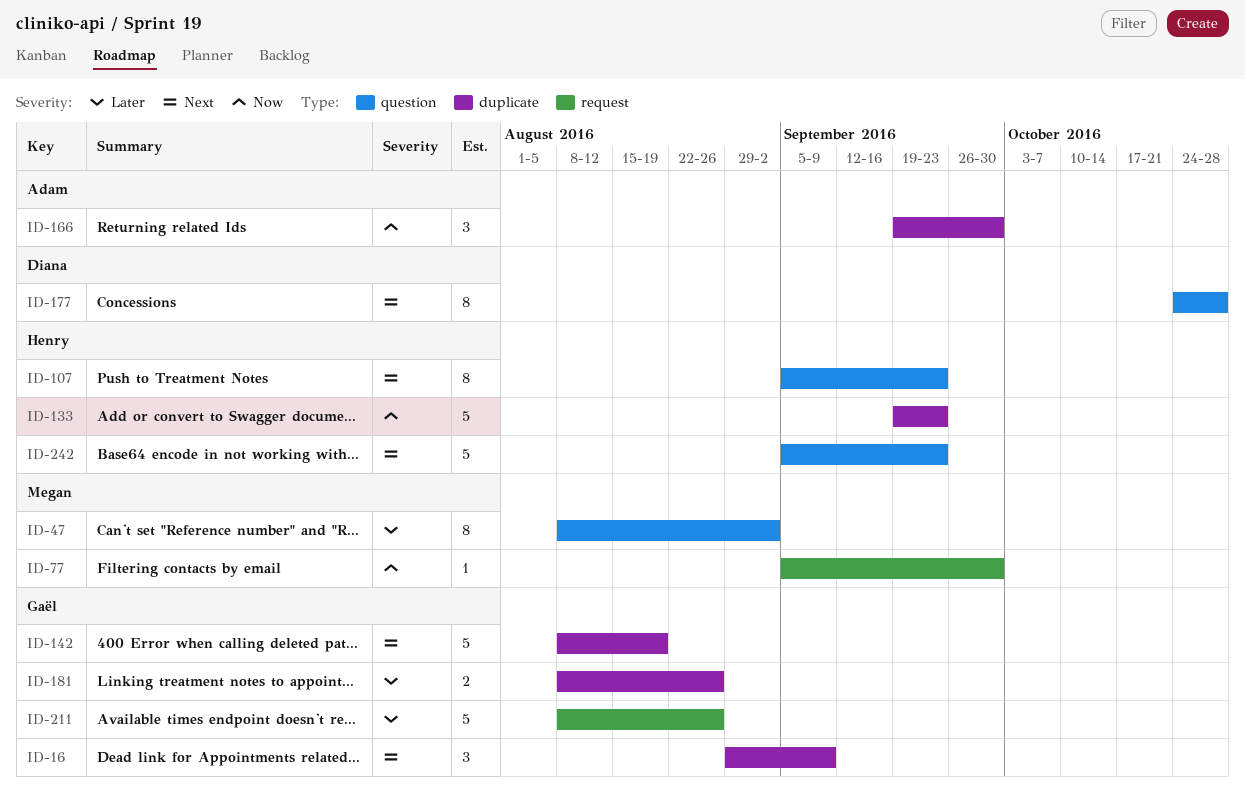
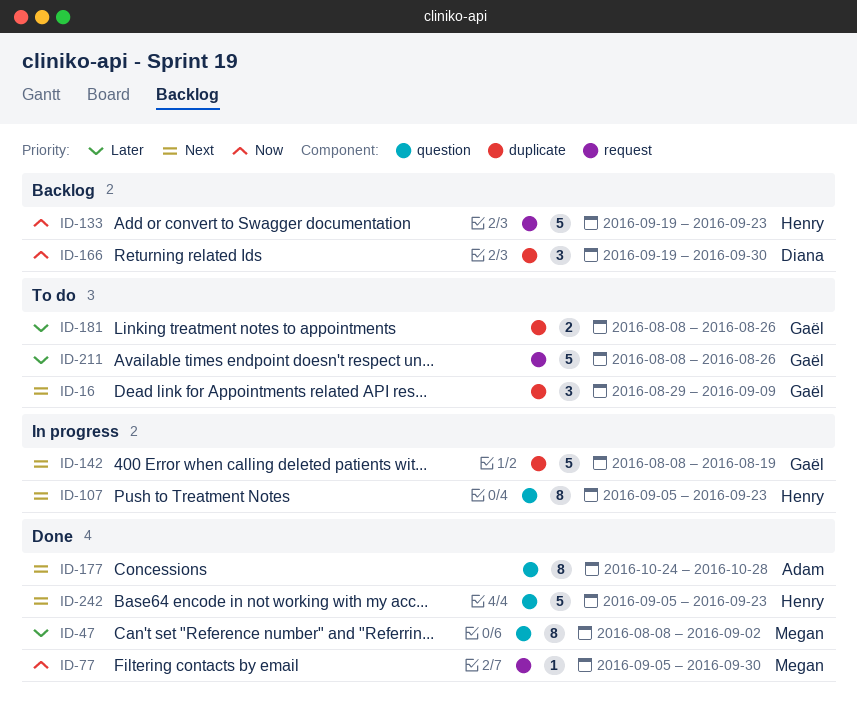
ID-133, label: duplicate -> request
ID-166, owner: Adam -> Diana
ID-177, owner: Diana -> Adam

